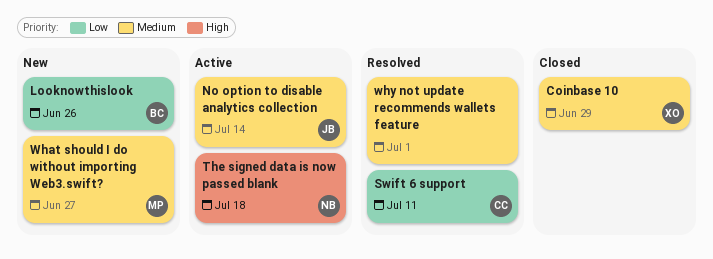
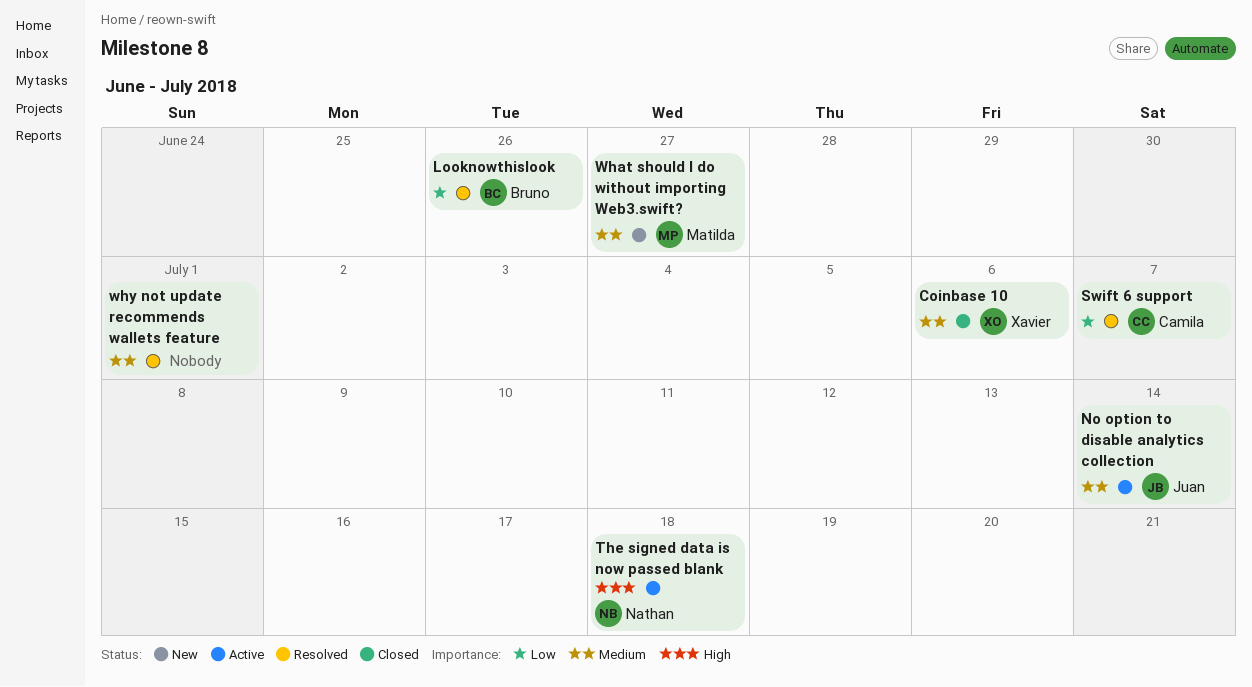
Coinbase 10, due: Jun 29 -> Jul 6
Looknowthislook, status: New -> Resolved
Swift 6 support, due: Jul 11 -> Jul 7

